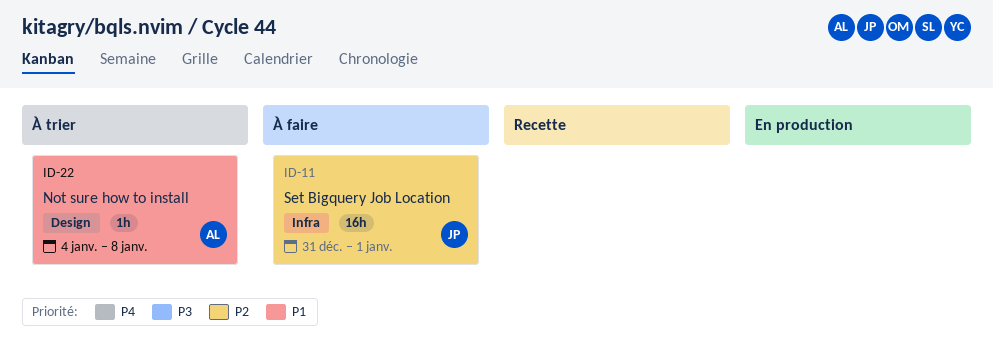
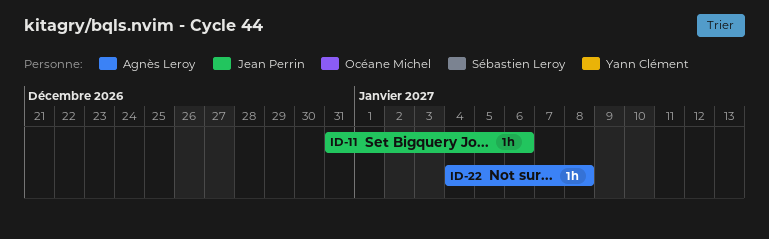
ID-11, estimate: 16h -> 1h
ID-11, due: Jan 1 -> Jan 6

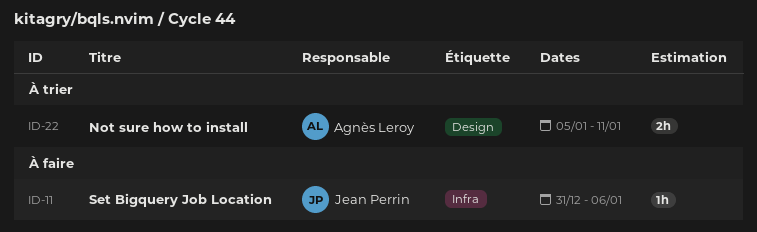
ID-22, estimate: 1h -> 2h
ID-22, start: Jan 4 -> Jan 5
ID-22, due: Jan 8 -> Jan 11

